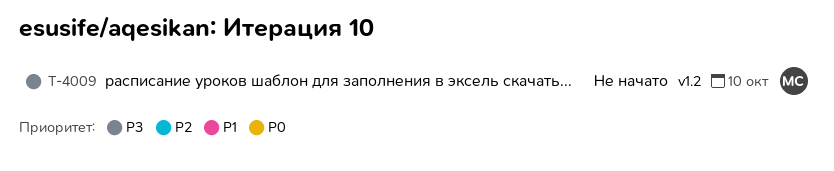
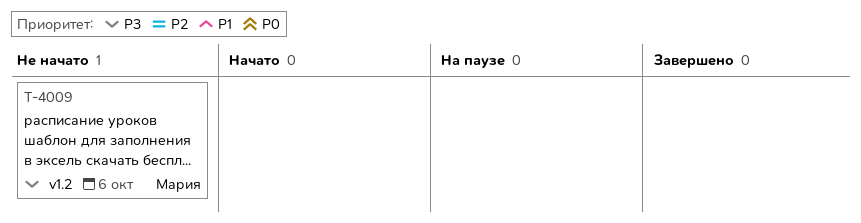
T-4009, due: Oct 10 -> Oct 6

